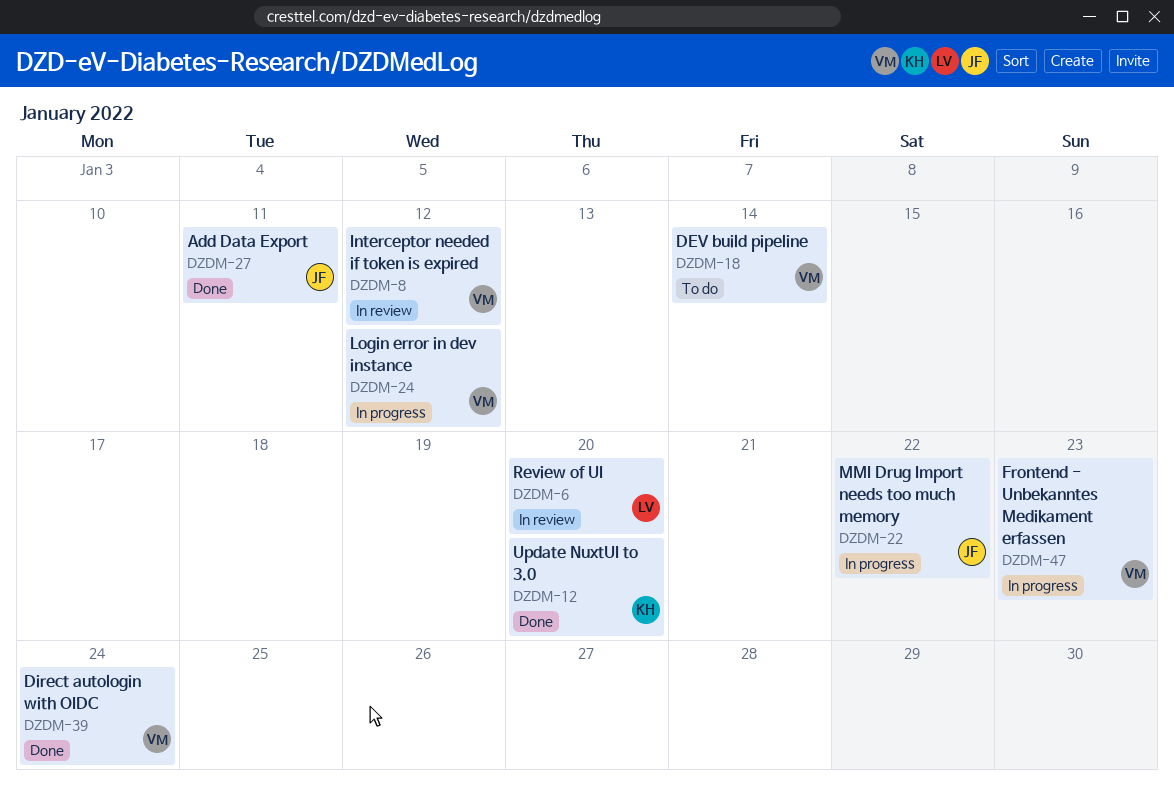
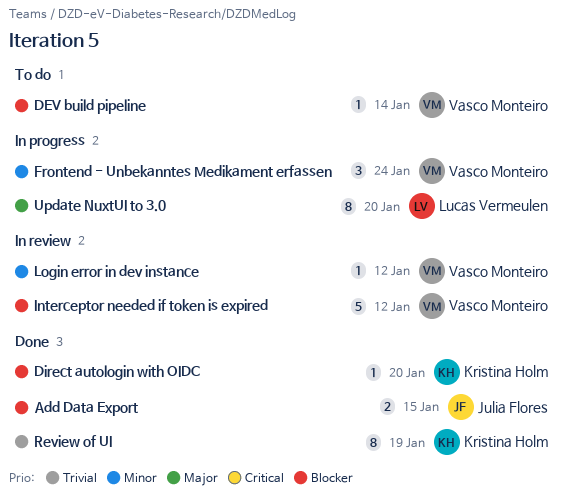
Add Data Export, due: Jan 11 -> Jan 15
Direct autologin with OIDC, owner: Vasco Monteiro -> Kristina Holm
Direct autologin with OIDC, due: Jan 24 -> Jan 20
Frontend - Unbekanntes Medikament erfassen, due: Jan 23 -> Jan 24
Login error in dev instance, status: In progress -> In review
MMI Drug Import needs too much memory: present -> none
Review of UI, status: In review -> Done
Review of UI, owner: Lucas Vermeulen -> Kristina Holm
Review of UI, due: Jan 20 -> Jan 19
Update NuxtUI to 3.0, status: Done -> In progress
Update NuxtUI to 3.0, owner: Kristina Holm -> Lucas Vermeulen

